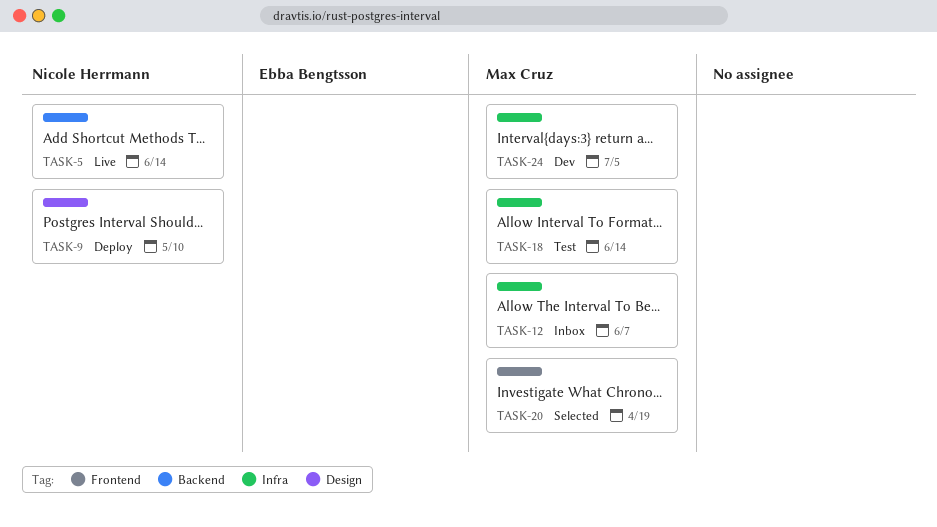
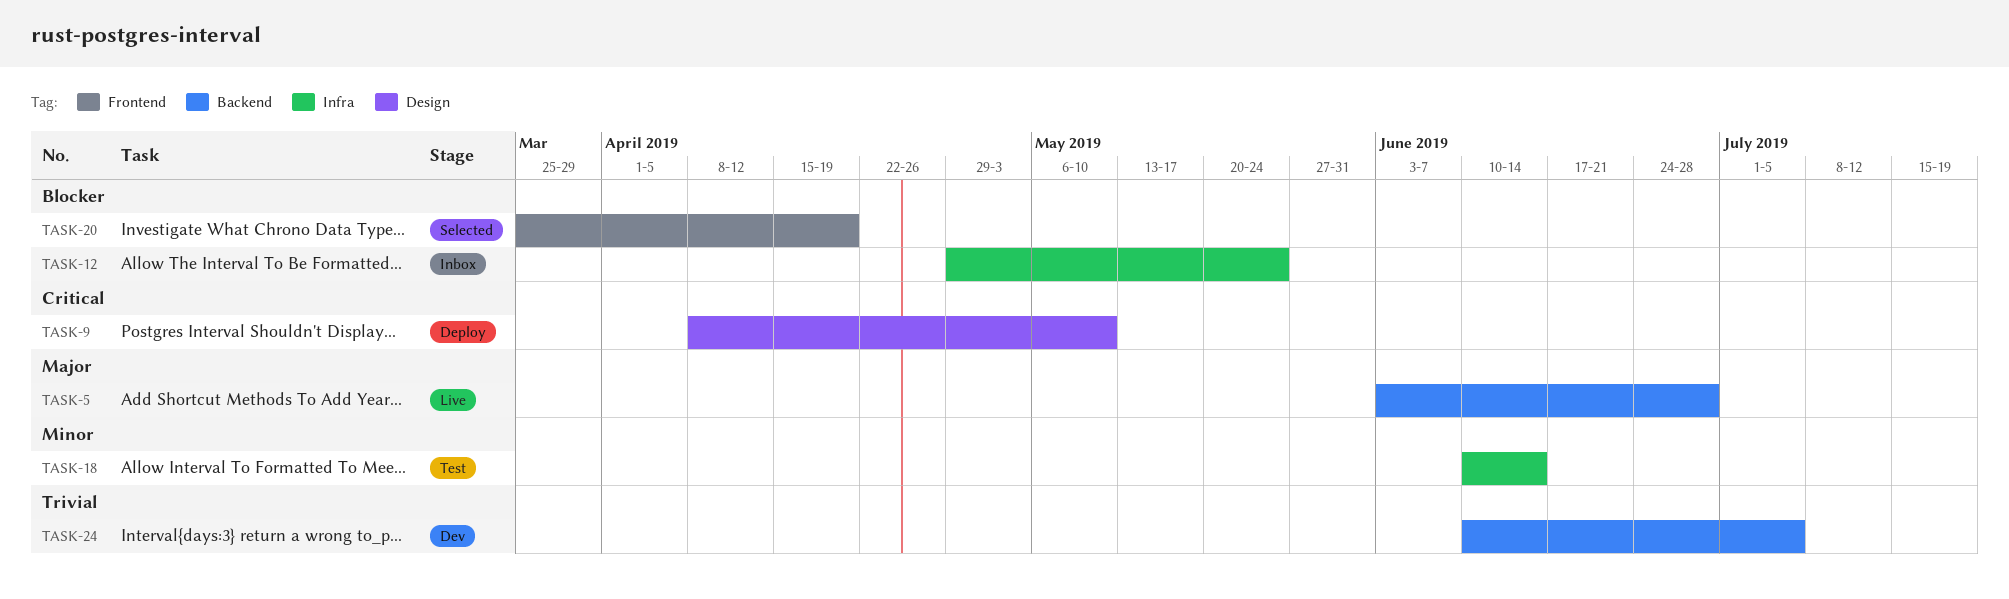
TASK-5, due: Jun 14 -> Jun 28
TASK-12, due: Jun 7 -> May 24
TASK-24, label: Infra -> Backend

